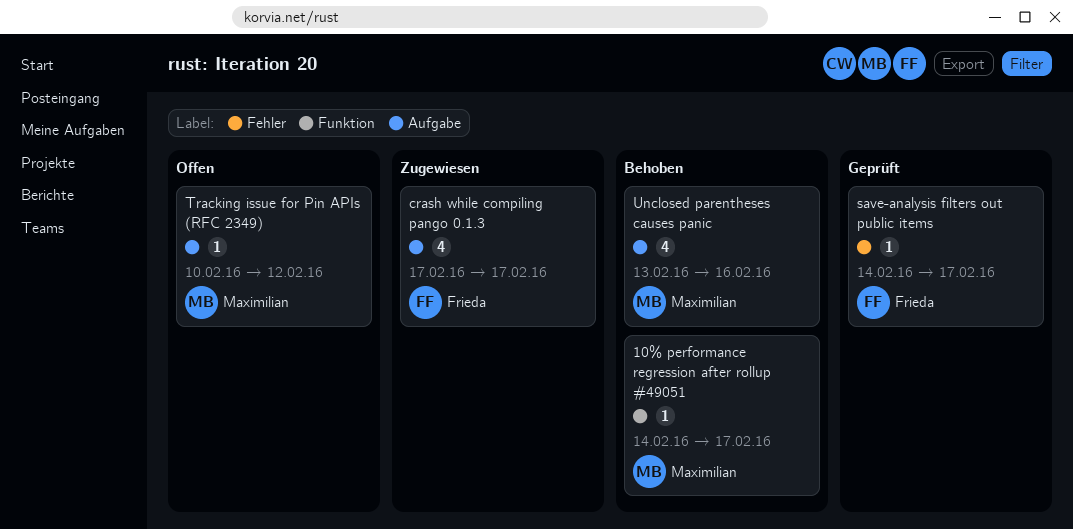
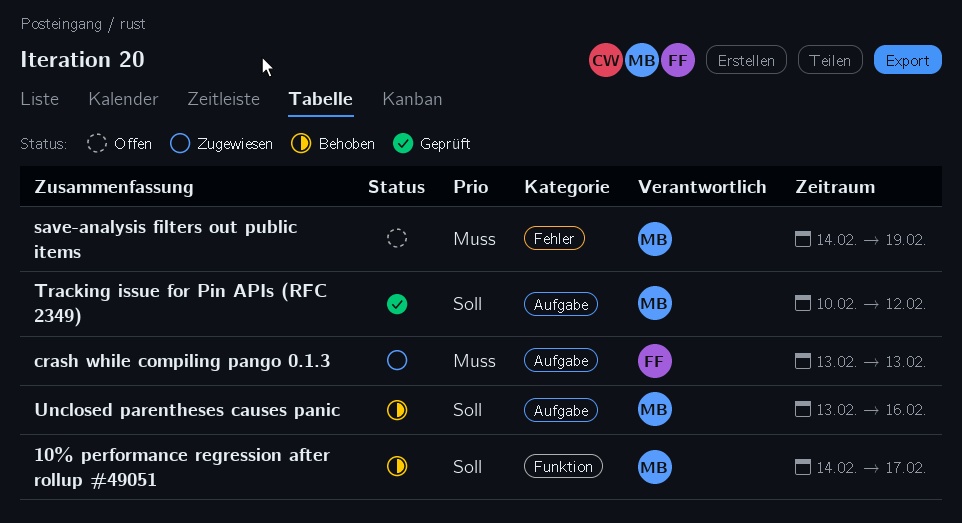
crash while compiling pango 0.1.3, start: Feb 17 -> Feb 13
crash while compiling pango 0.1.3, due: Feb 17 -> Feb 13
save-analysis filters out public items, status: Geprüft -> Offen
save-analysis filters out public items, owner: Frieda -> Maximilian
save-analysis filters out public items, due: Feb 17 -> Feb 19
Tracking issue for Pin APIs (RFC 2349), status: Offen -> Geprüft

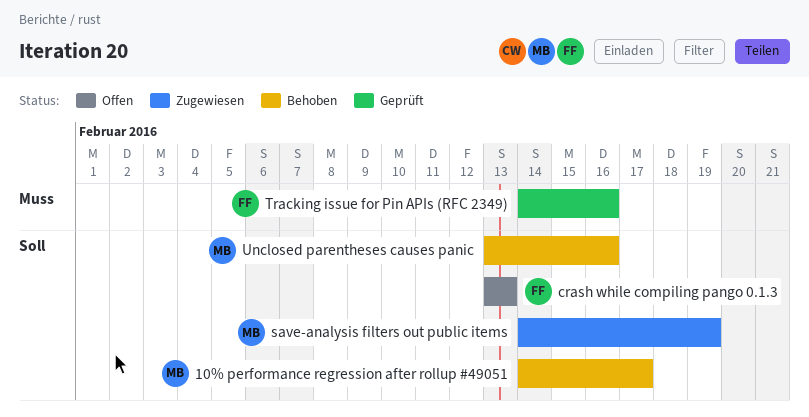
crash while compiling pango 0.1.3, status: Zugewiesen -> Offen
crash while compiling pango 0.1.3, priority: Muss -> Soll
save-analysis filters out public items, status: Offen -> Zugewiesen
save-analysis filters out public items, priority: Muss -> Soll
Tracking issue for Pin APIs (RFC 2349), owner: MB -> FF
Tracking issue for Pin APIs (RFC 2349), priority: Soll -> Muss
Tracking issue for Pin APIs (RFC 2349), start: Feb 10 -> Feb 14
Tracking issue for Pin APIs (RFC 2349), due: Feb 12 -> Feb 16

